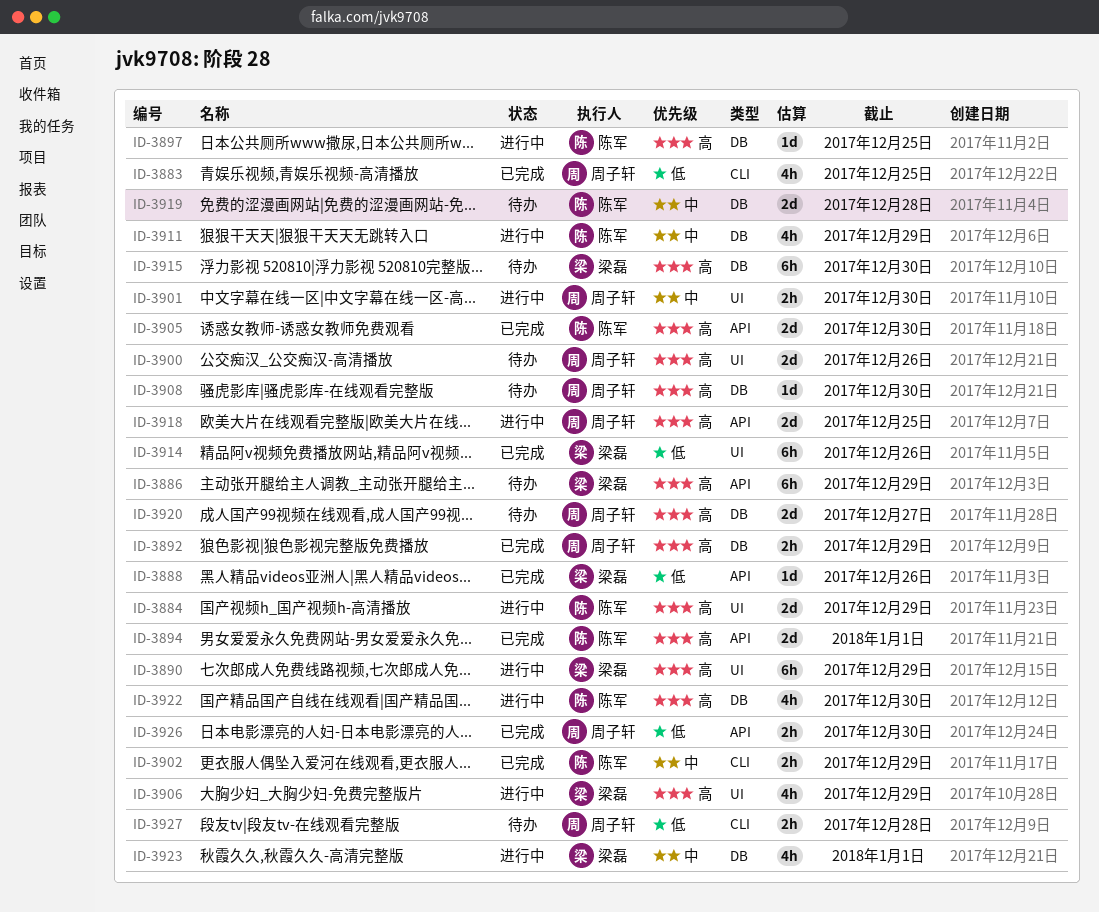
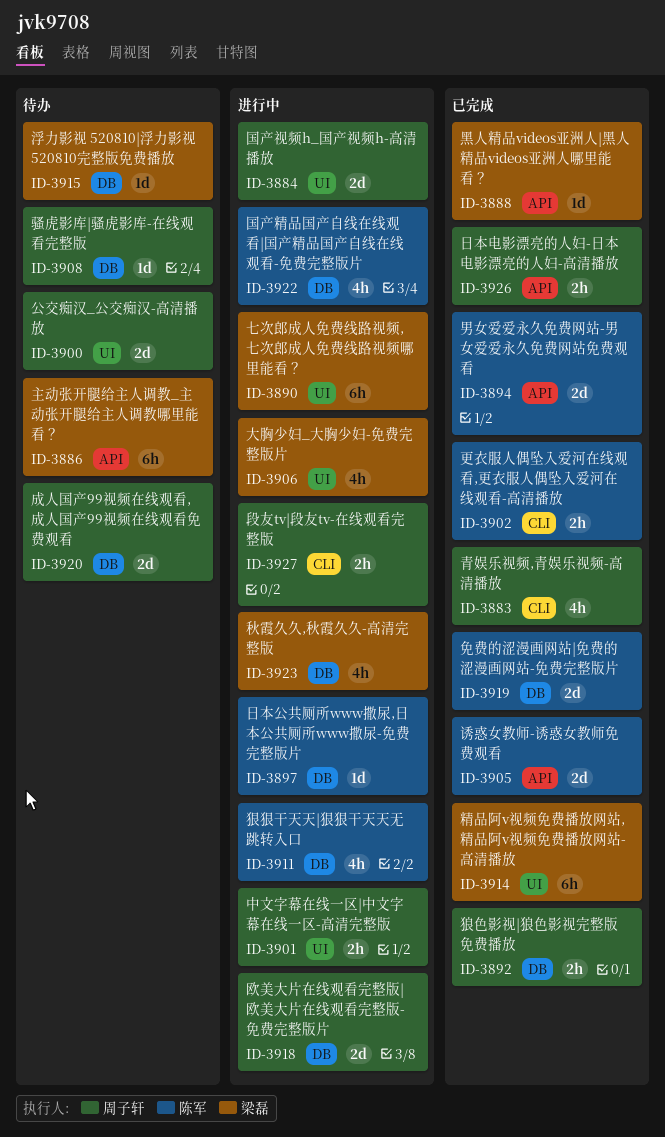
ID-3884, owner: 陈军 -> 周子轩
ID-3915, estimate: 6h -> 1d
ID-3918, label: API -> DB
ID-3919, status: 待办 -> 已完成
ID-3927, status: 待办 -> 进行中

